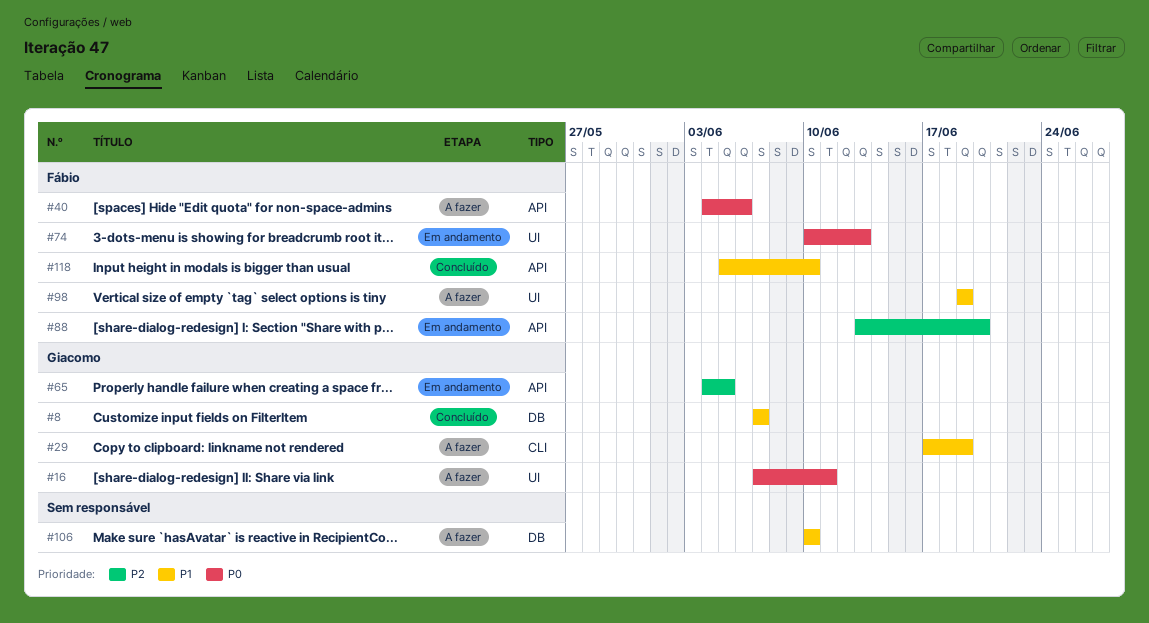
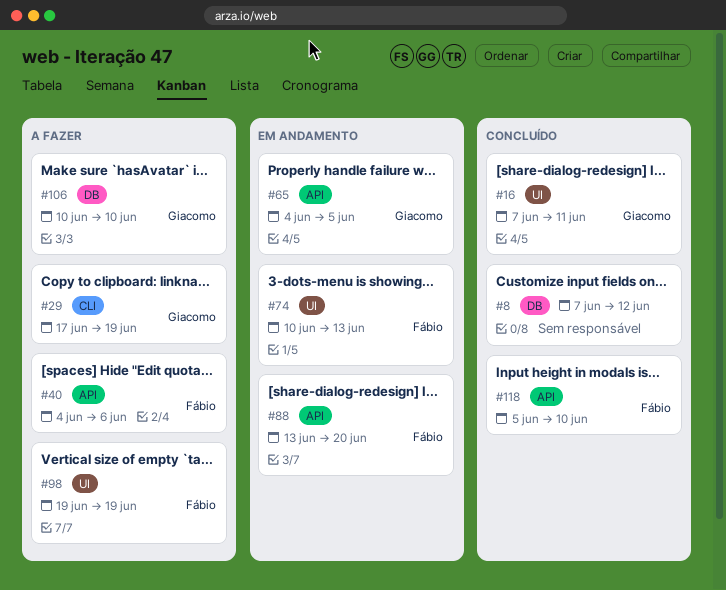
#8, owner: Giacomo -> none
#8, due: Jun 7 -> Jun 12
#16, status: A fazer -> Concluído
#106, owner: none -> Giacomo

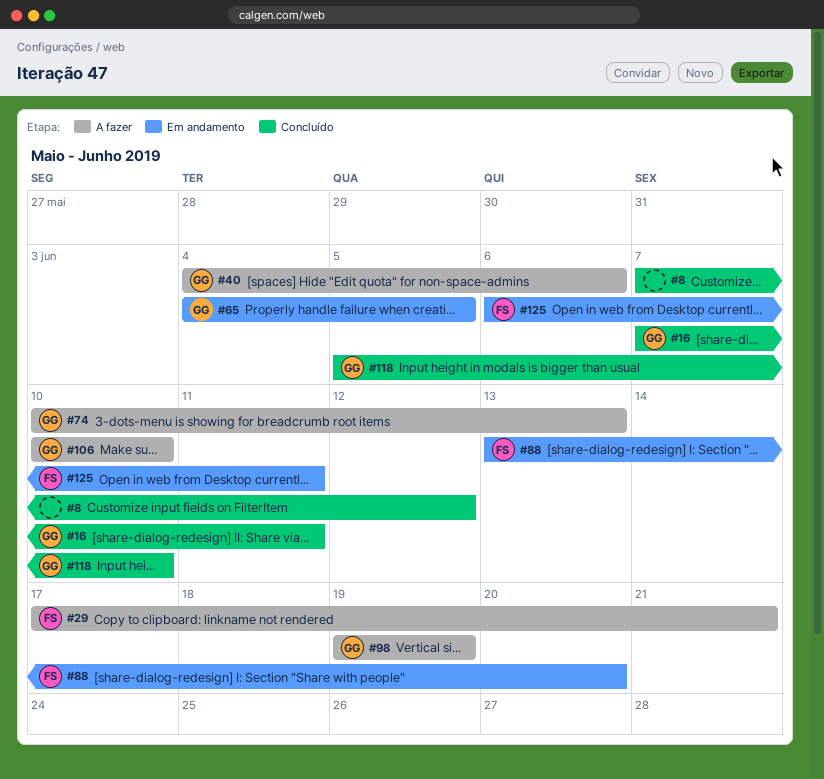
#29, owner: Giacomo -> Fábio
#29, due: Jun 19 -> Jun 21
#40, owner: Fábio -> Giacomo
#74, status: Em andamento -> A fazer
#74, owner: Fábio -> Giacomo
#98, owner: Fábio -> Giacomo
#118, owner: Fábio -> Giacomo
#125: none -> present

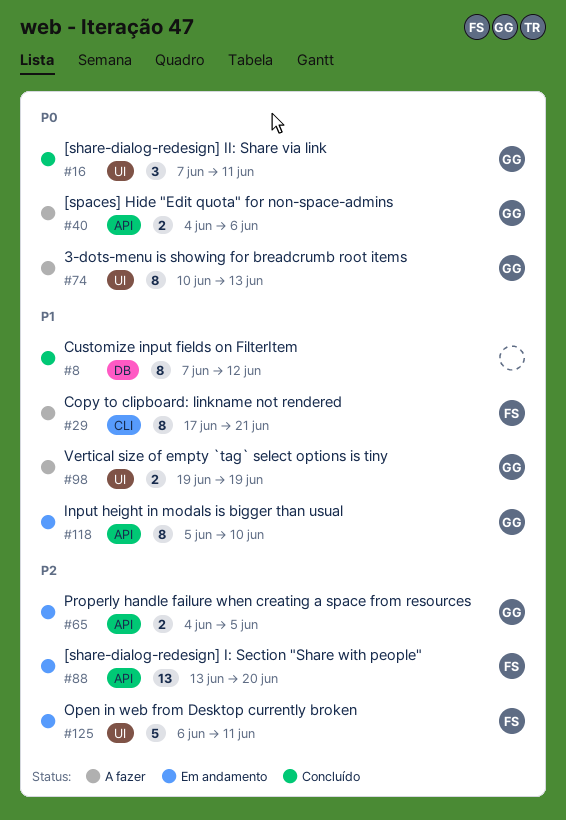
#106: present -> none
#118, status: Concluído -> Em andamento

